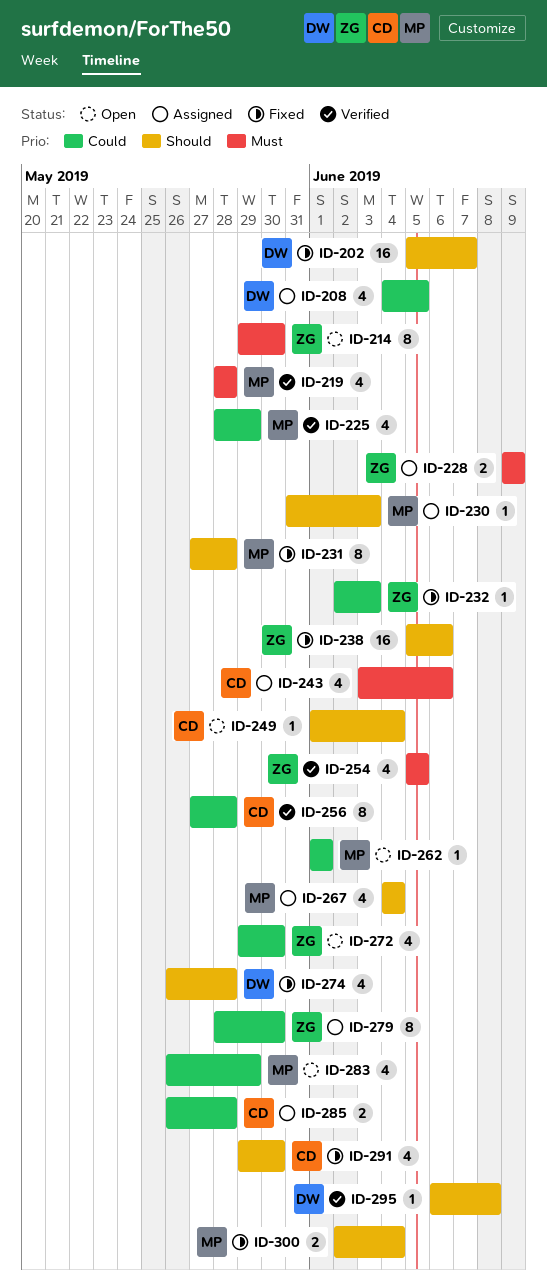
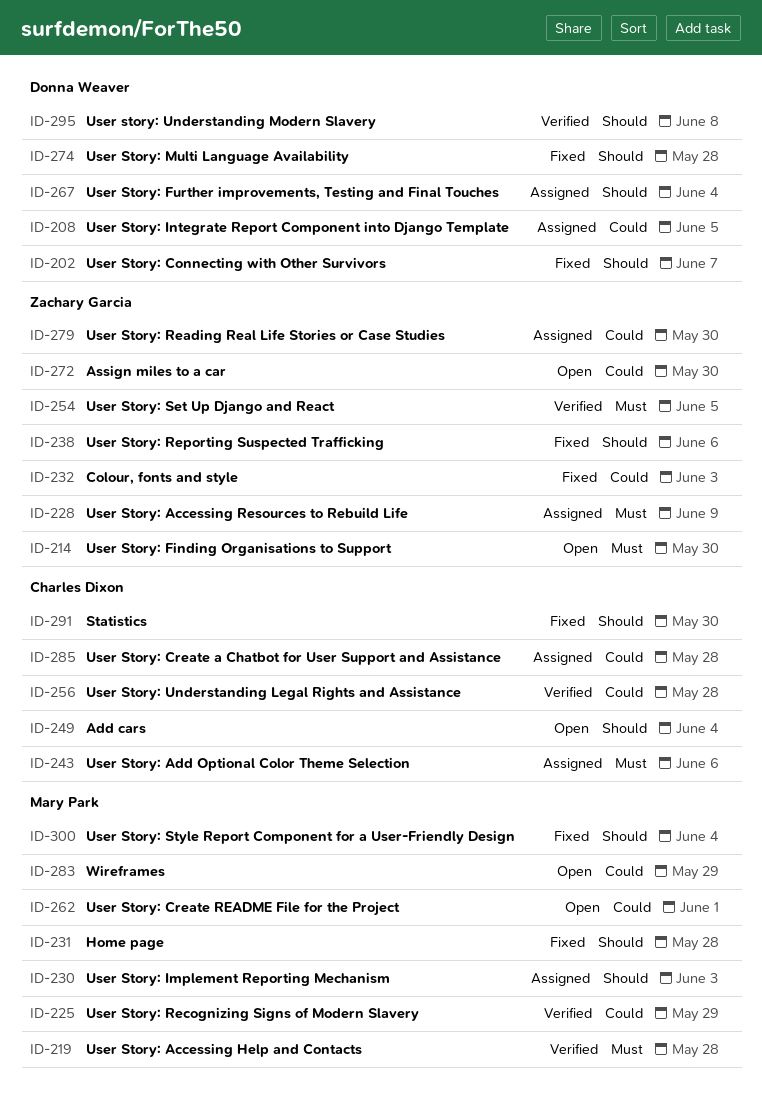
ID-267, owner: Mary Park -> Donna Weaver

